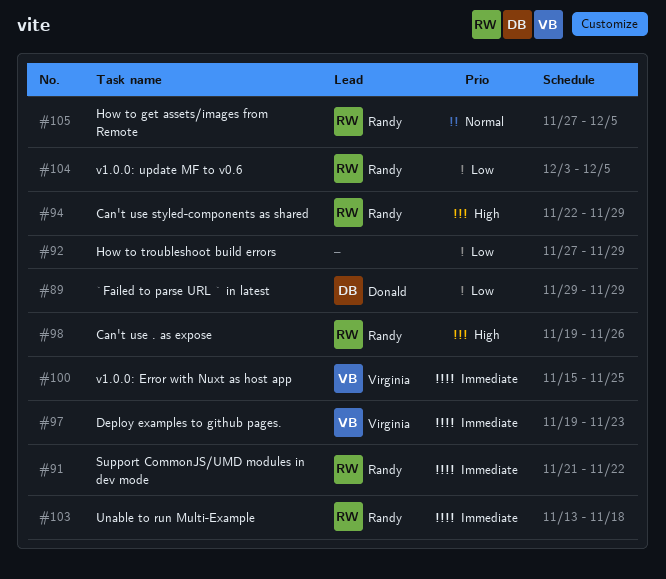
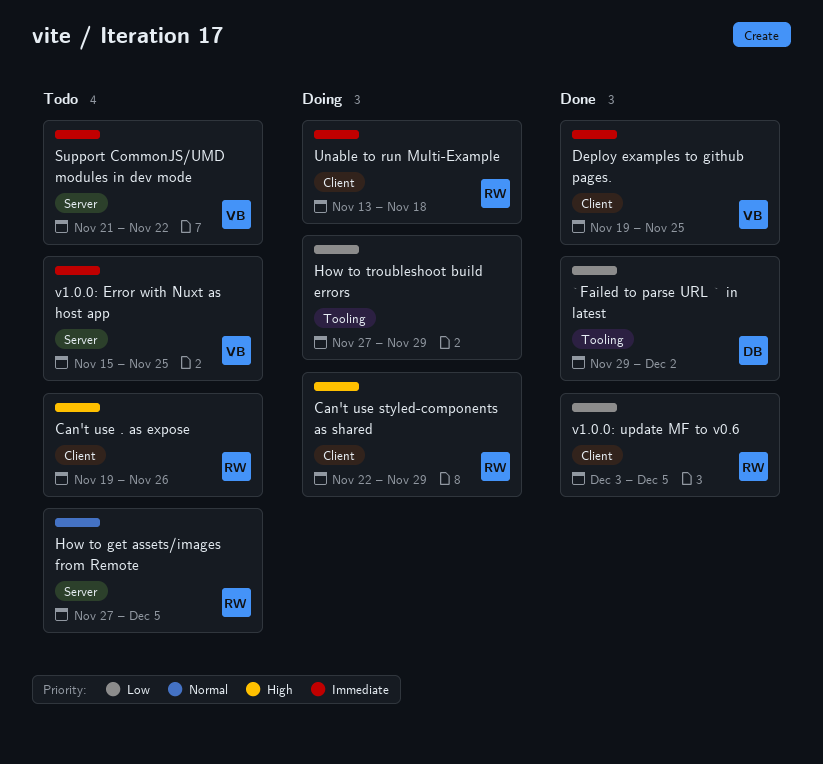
`Failed to parse URL ` in latest, due: Nov 29 -> Dec 2
Deploy examples to github pages., due: Nov 23 -> Nov 25
Support CommonJS/UMD modules in dev mode, owner: Randy -> Virginia

